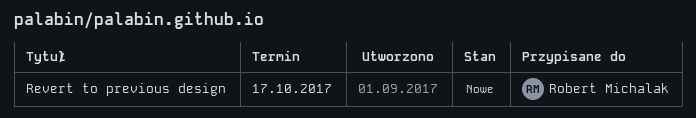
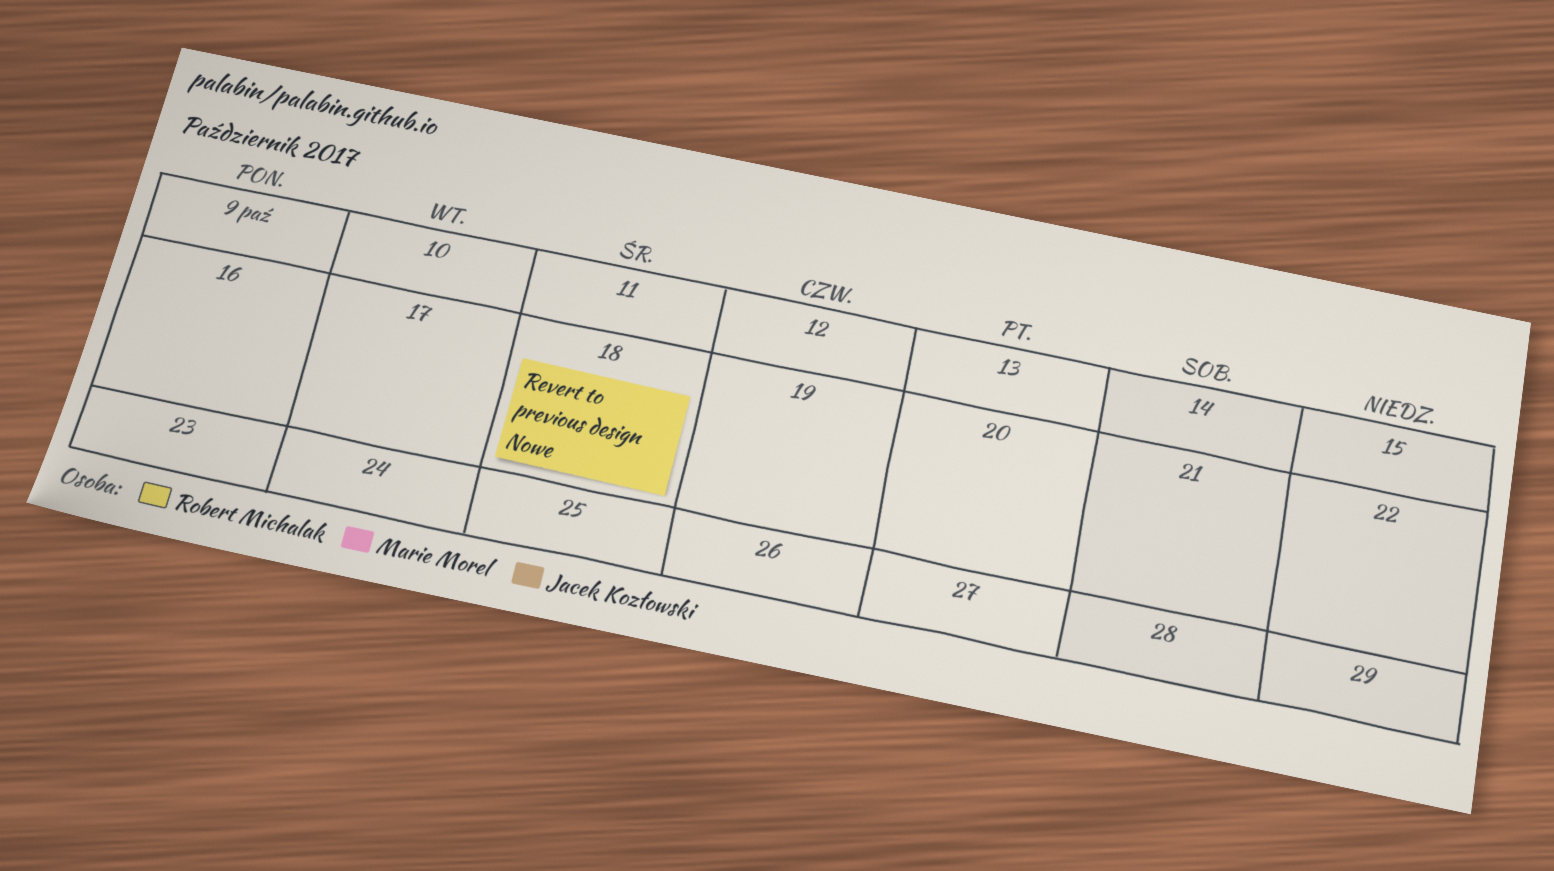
Revert to previous design, due: Oct 17 -> Oct 18

